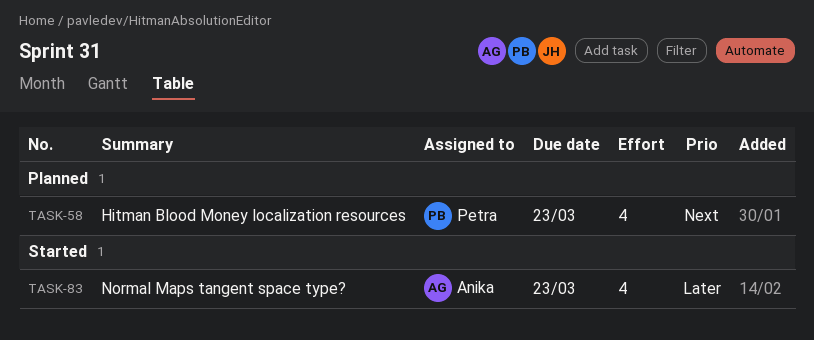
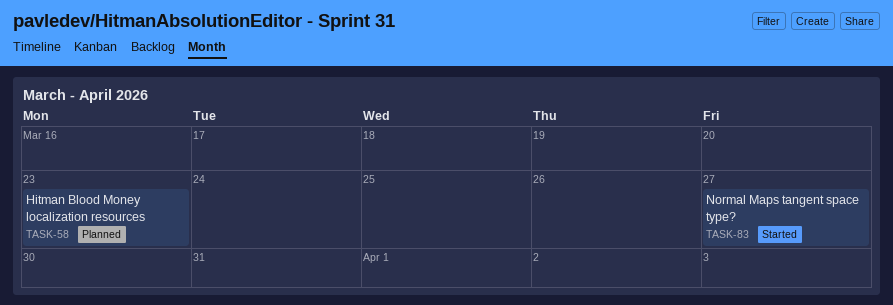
TASK-83, due: Mar 23 -> Mar 27

